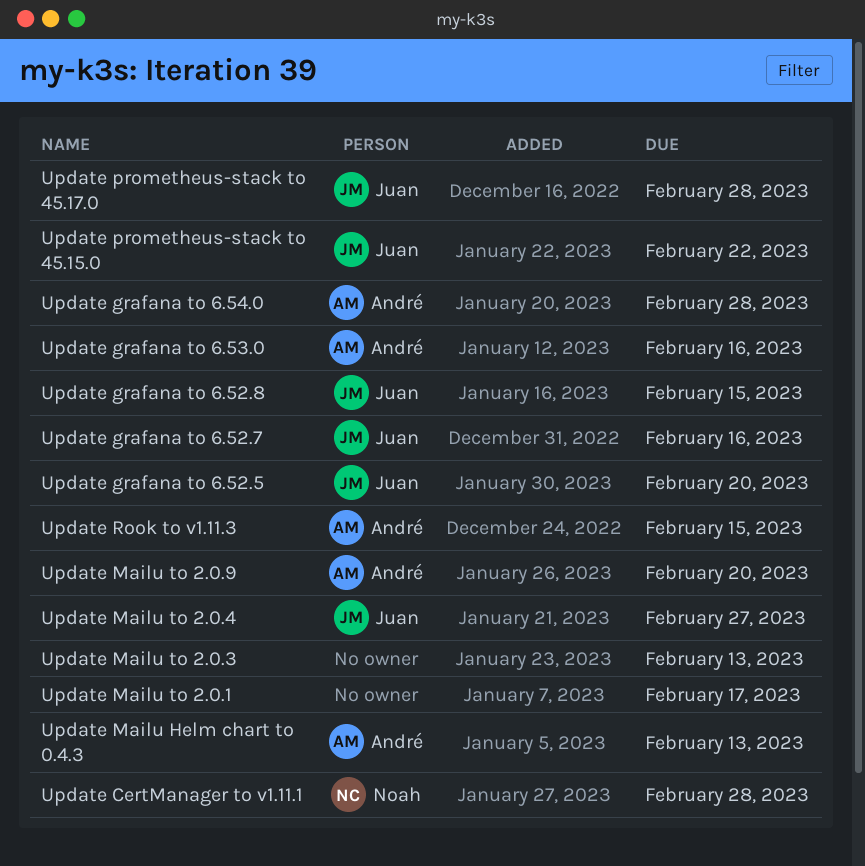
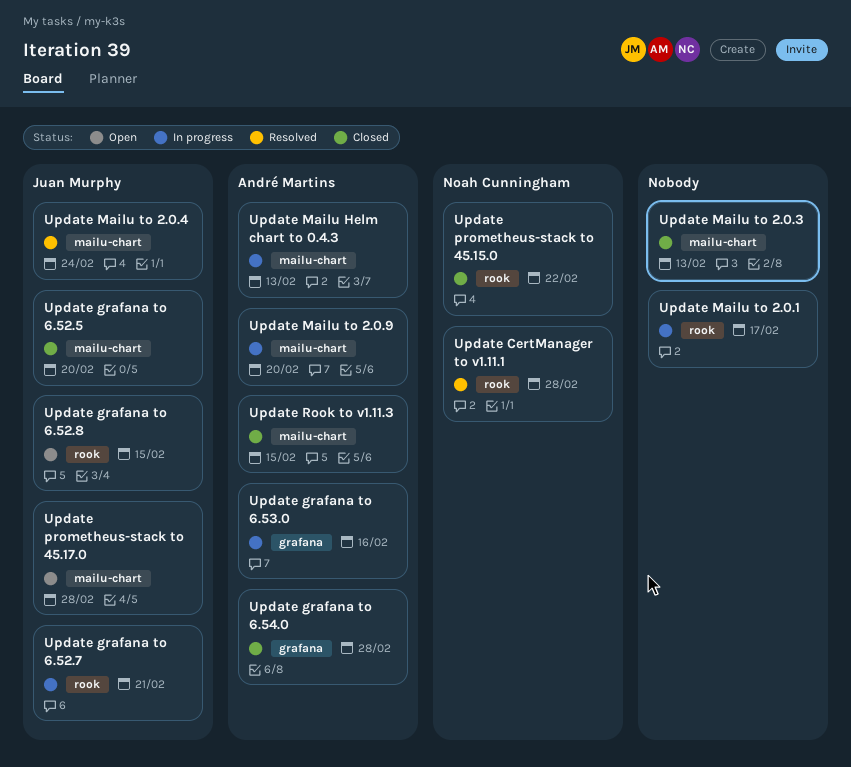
Update grafana to 6.52.7, due: Feb 16 -> Feb 21
Update Mailu to 2.0.4, due: Feb 27 -> Feb 24
Update prometheus-stack to 45.15.0, owner: Juan Murphy -> Noah Cunningham

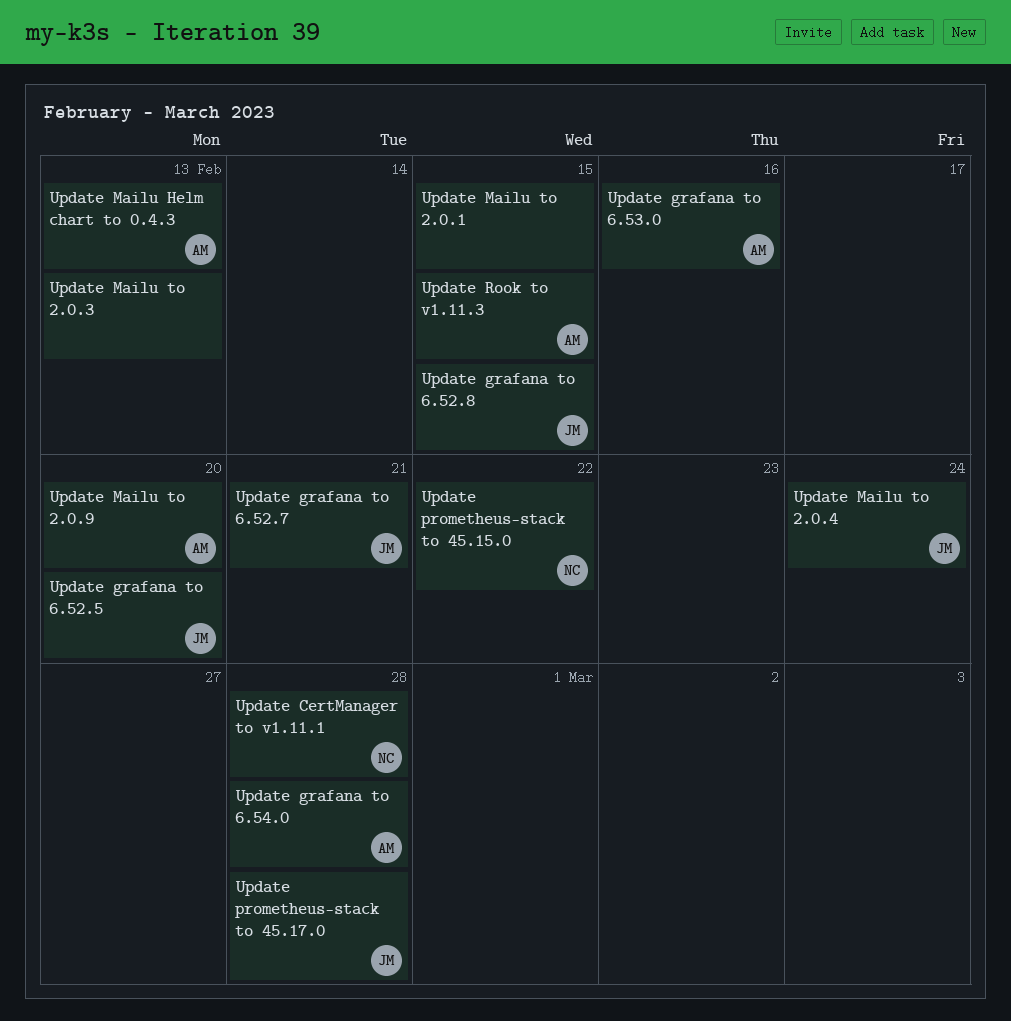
Update Mailu to 2.0.1, due: Feb 17 -> Feb 15

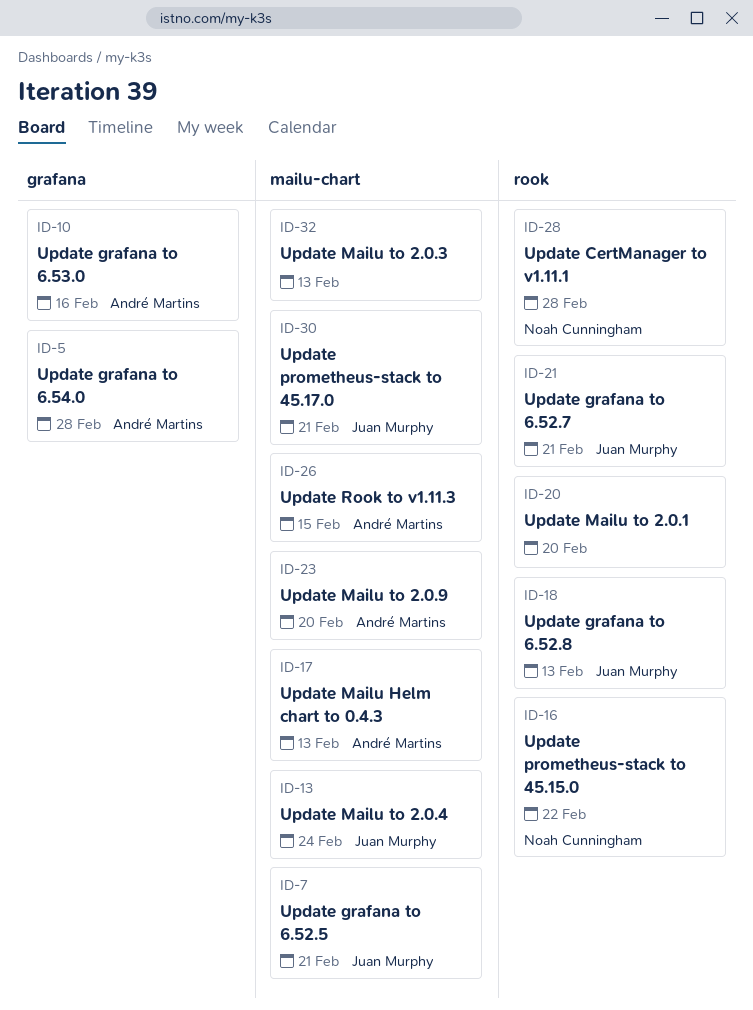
Update grafana to 6.52.5, due: Feb 20 -> Feb 21
Update grafana to 6.52.8, due: Feb 15 -> Feb 13
Update Mailu to 2.0.1, due: Feb 15 -> Feb 20
Update prometheus-stack to 45.17.0, due: Feb 28 -> Feb 21

